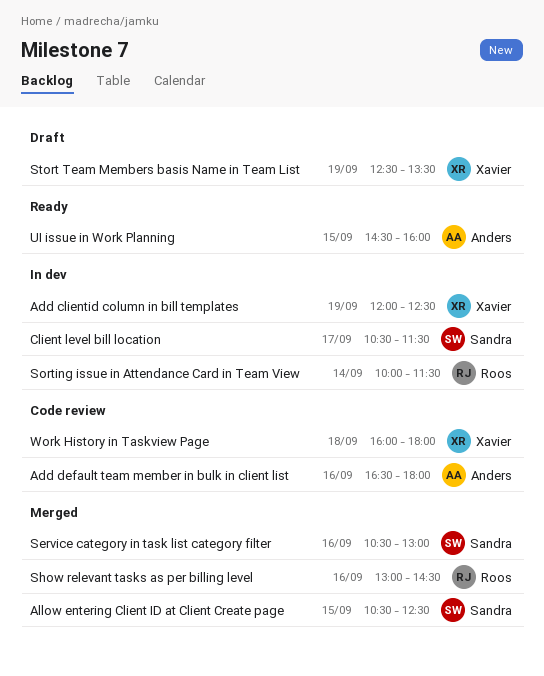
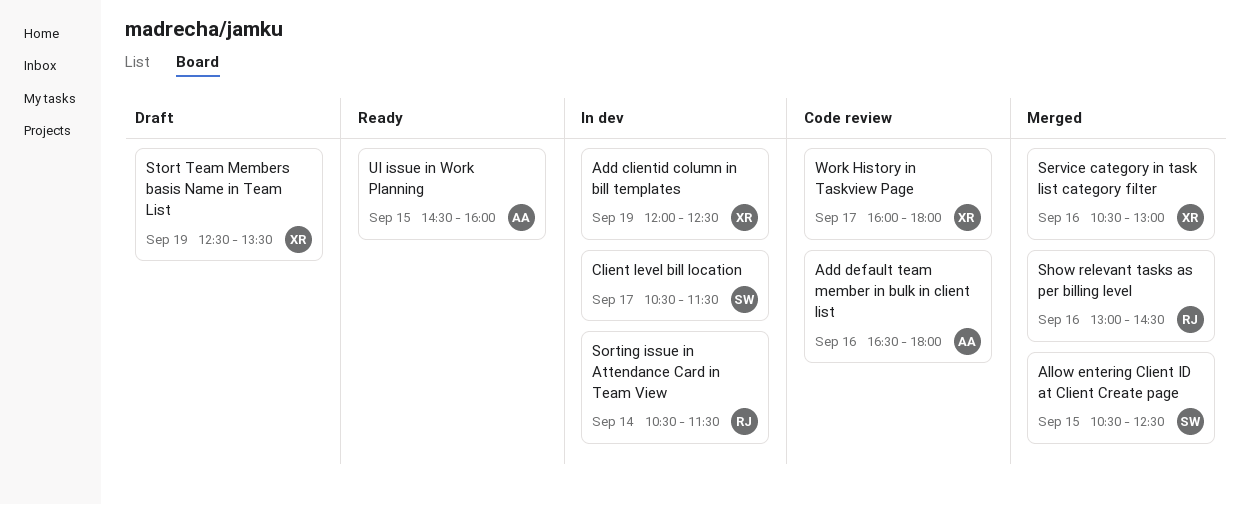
Service category in task list category filter, owner: Sandra -> Xavier
Sorting issue in Attendance Card in Team View, begins: 10:00 -> 10:30
Work History in Taskview Page, day: Sep 18 -> Sep 17

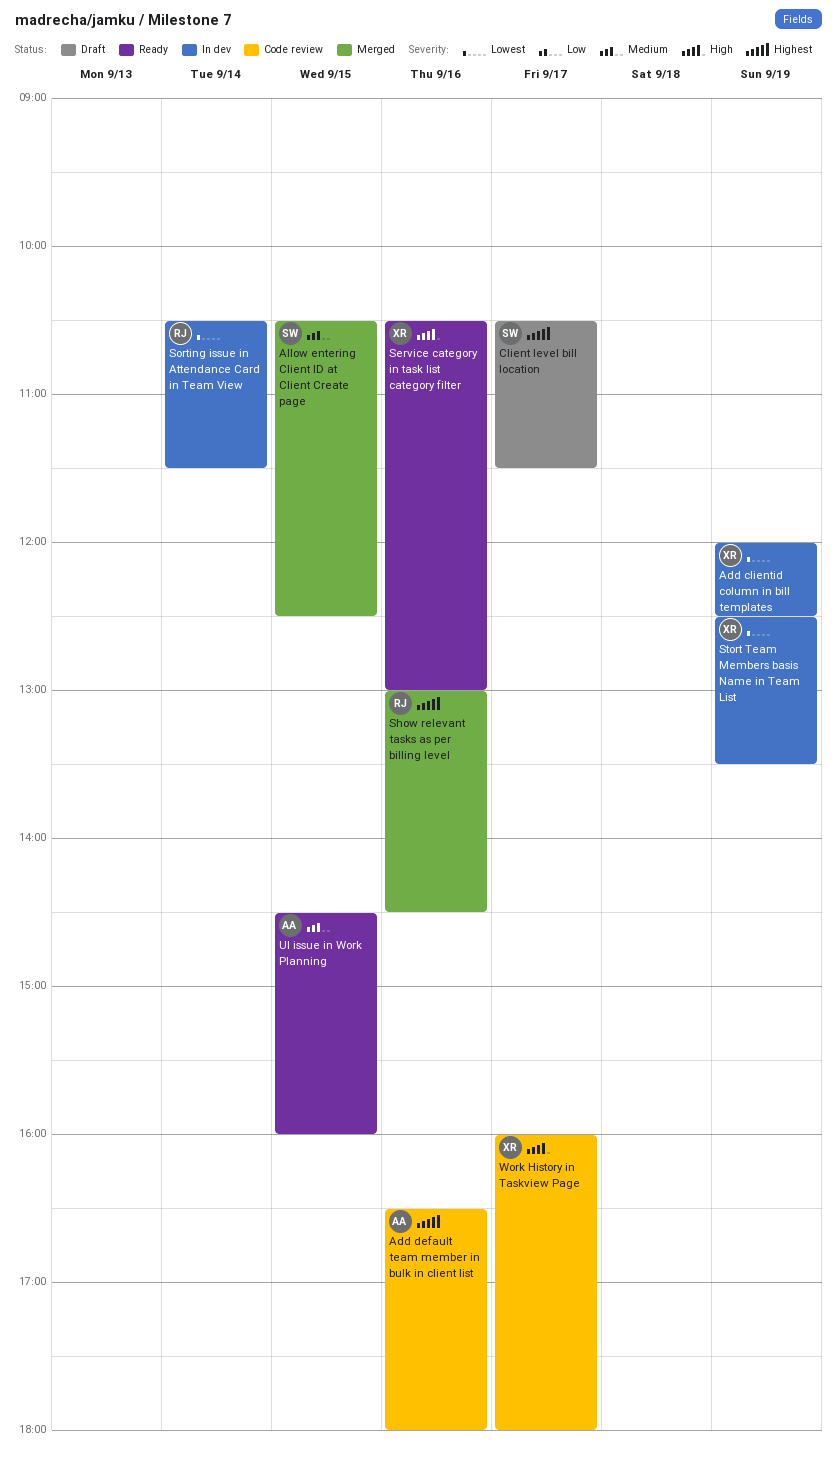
Client level bill location, status: In dev -> Draft
Service category in task list category filter, status: Merged -> Ready
Stort Team Members basis Name in Team List, status: Draft -> In dev

